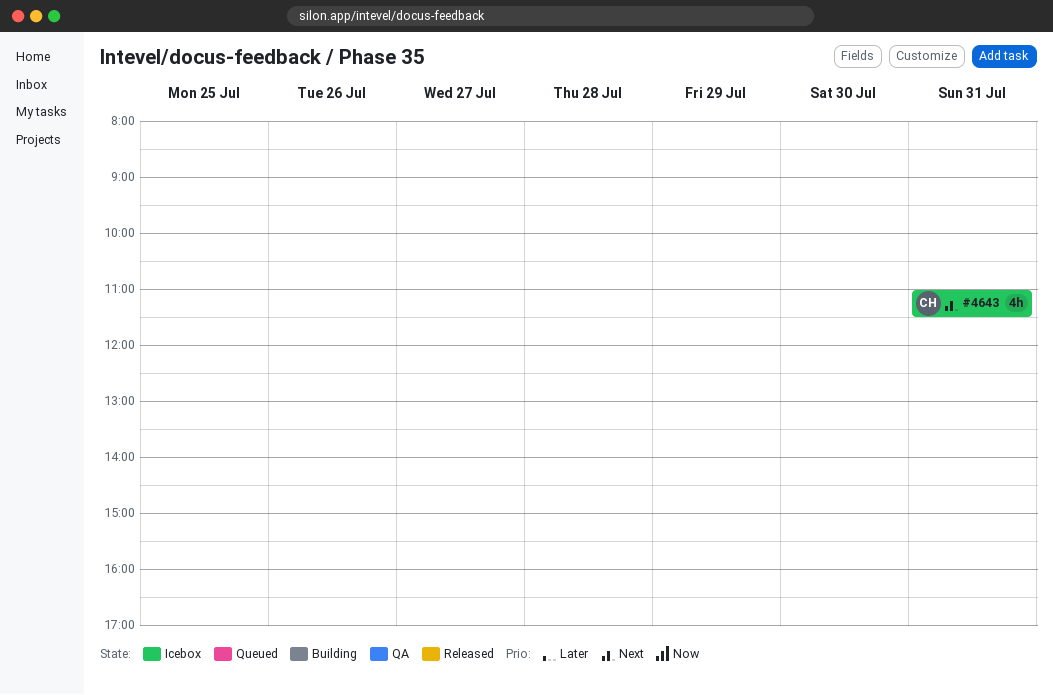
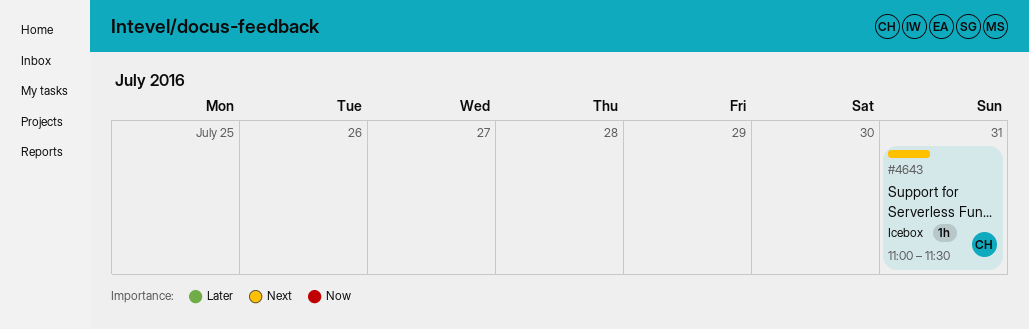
#4643, estimate: 4h -> 1h

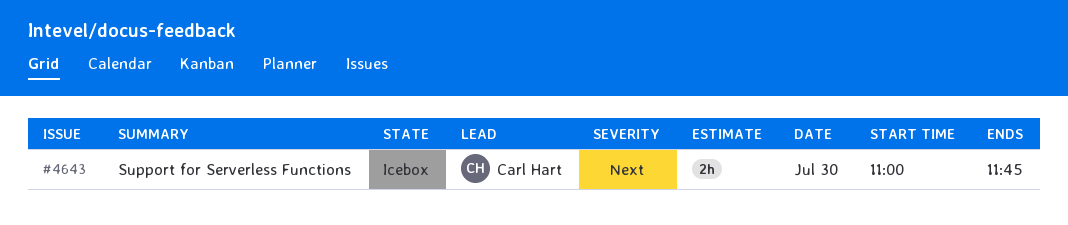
#4643, estimate: 1h -> 2h
#4643, day: Jul 31 -> Jul 30
#4643, ends: 11:30 -> 11:45

